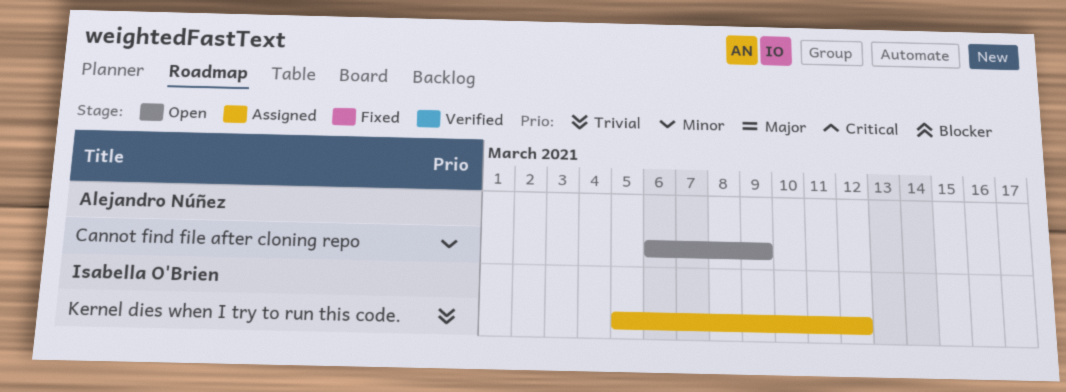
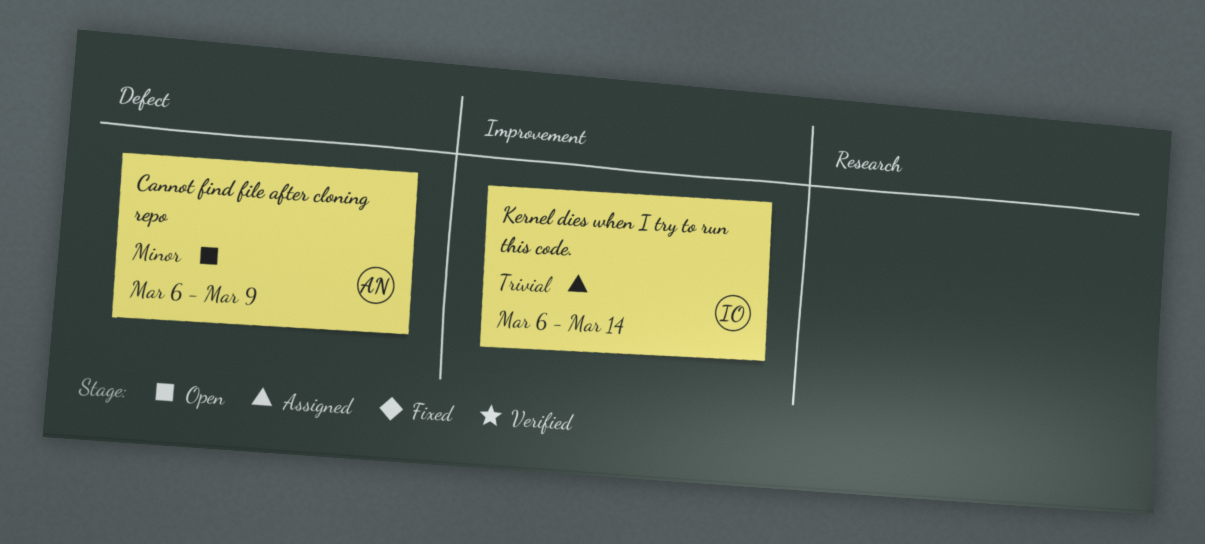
Kernel dies when I try to run this code., start: Mar 5 -> Mar 6
Kernel dies when I try to run this code., due: Mar 12 -> Mar 14

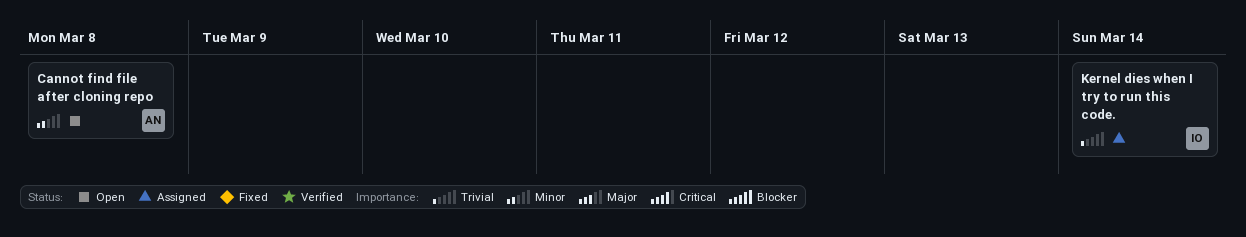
Cannot find file after cloning repo, due: Mar 9 -> Mar 8

